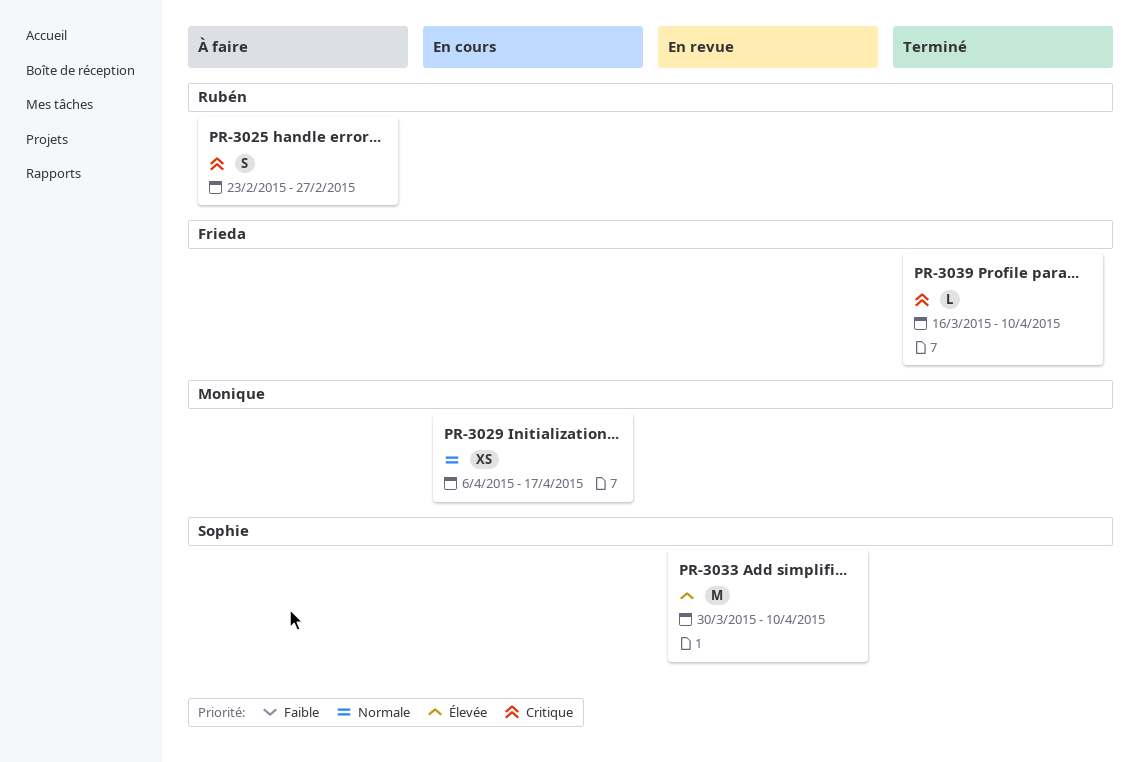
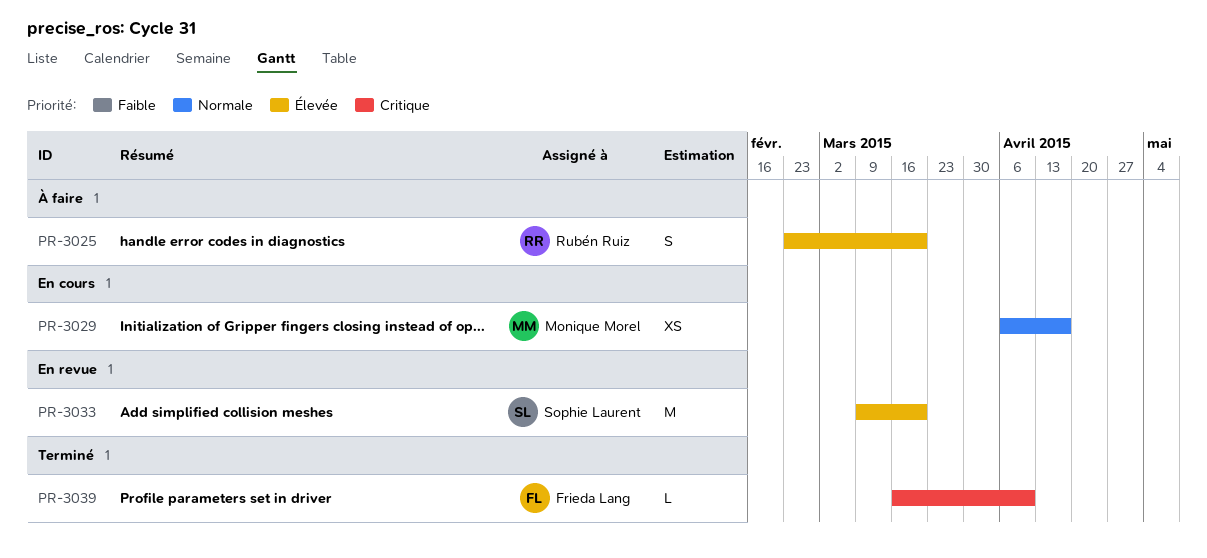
PR-3025, priority: Critique -> Élevée
PR-3025, due: Feb 27 -> Mar 20
PR-3033, start: Mar 30 -> Mar 9
PR-3033, due: Apr 10 -> Mar 20

